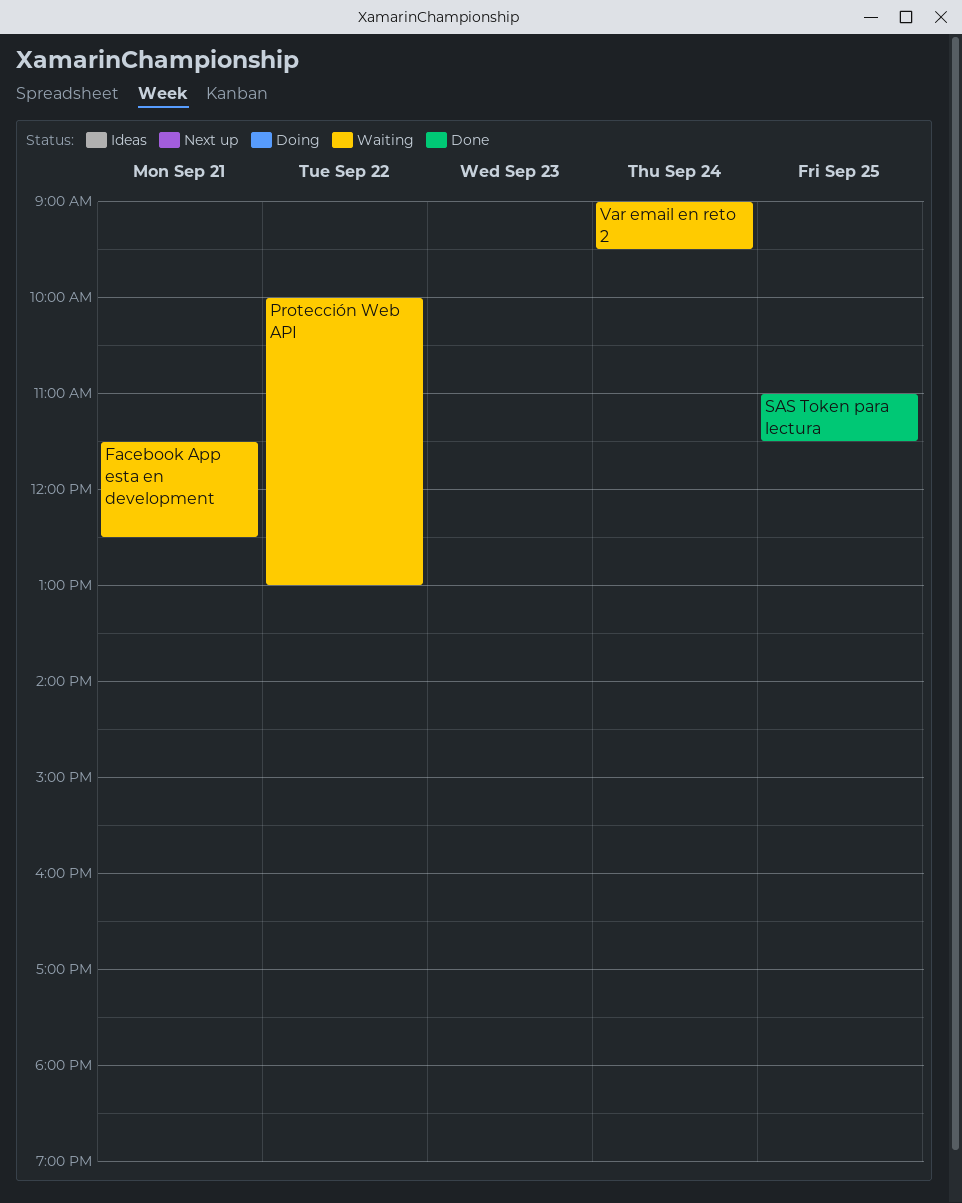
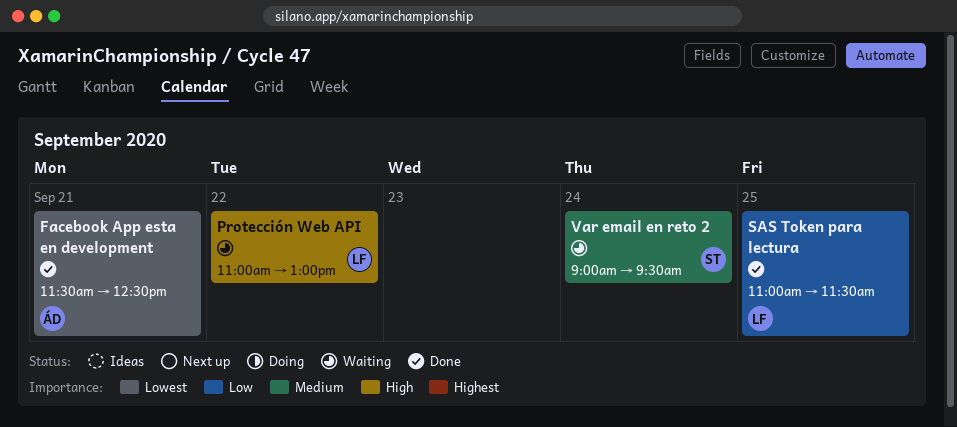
Facebook App esta en development, status: Waiting -> Done
Protección Web API, begins: 10:00 -> 11:00

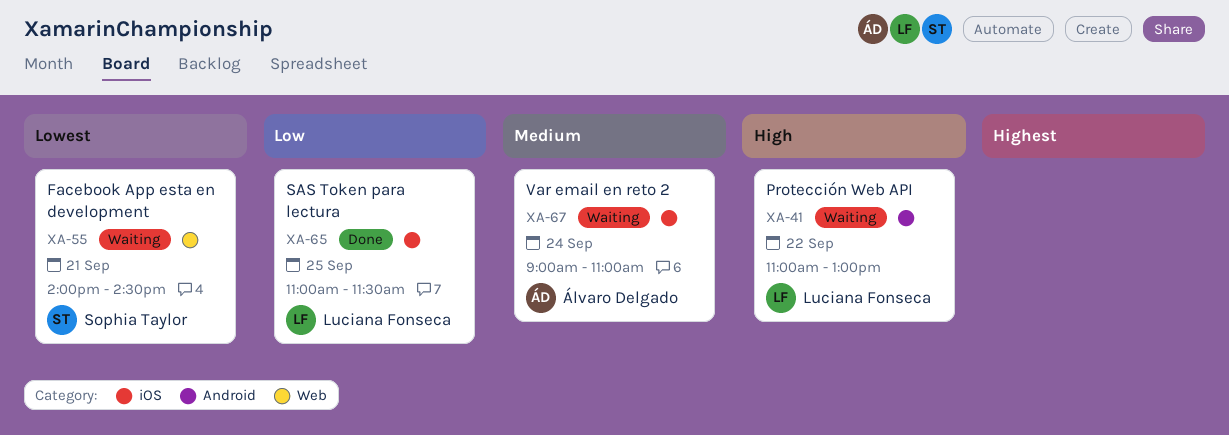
Facebook App esta en development, status: Done -> Waiting
Facebook App esta en development, owner: Álvaro Delgado -> Sophia Taylor
Facebook App esta en development, begins: 11:30 -> 14:00
Facebook App esta en development, ends: 12:30 -> 14:30
Var email en reto 2, owner: Sophia Taylor -> Álvaro Delgado
Var email en reto 2, ends: 09:30 -> 11:00

